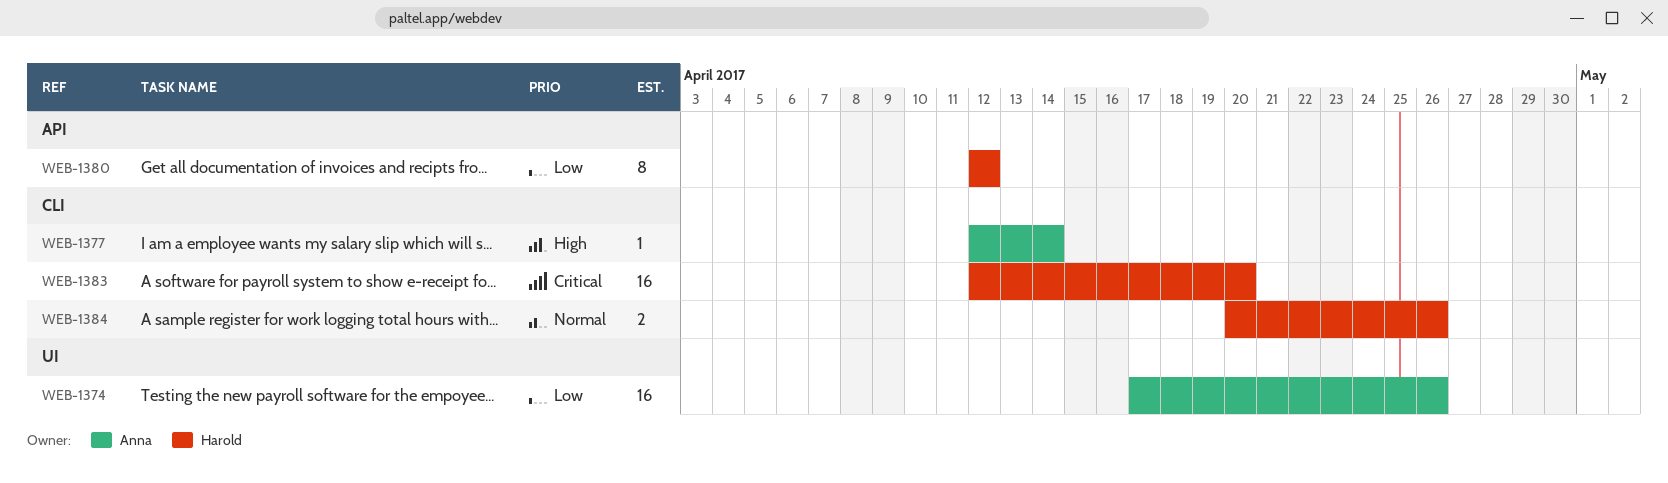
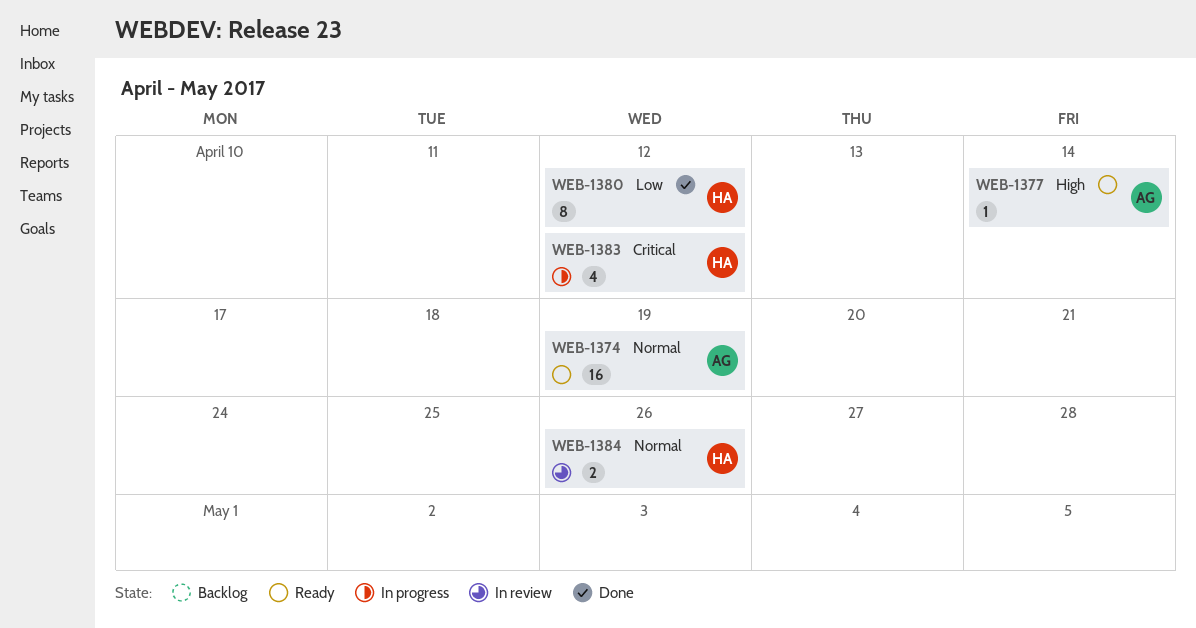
WEB-1374, priority: Low -> Normal
WEB-1374, due: Apr 26 -> Apr 19
WEB-1383, estimate: 16 -> 4
WEB-1383, due: Apr 20 -> Apr 12

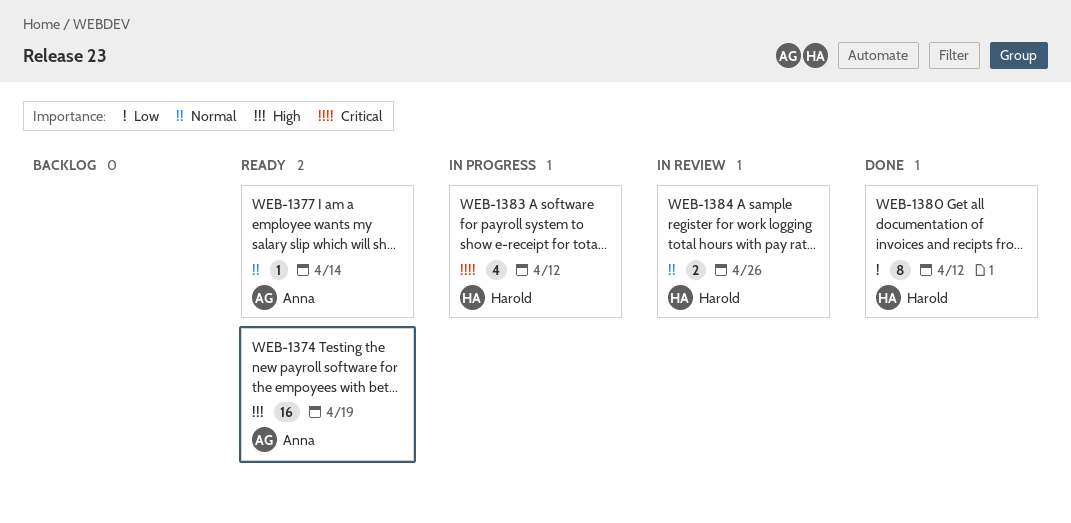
WEB-1374, priority: Normal -> High
WEB-1377, priority: High -> Normal

